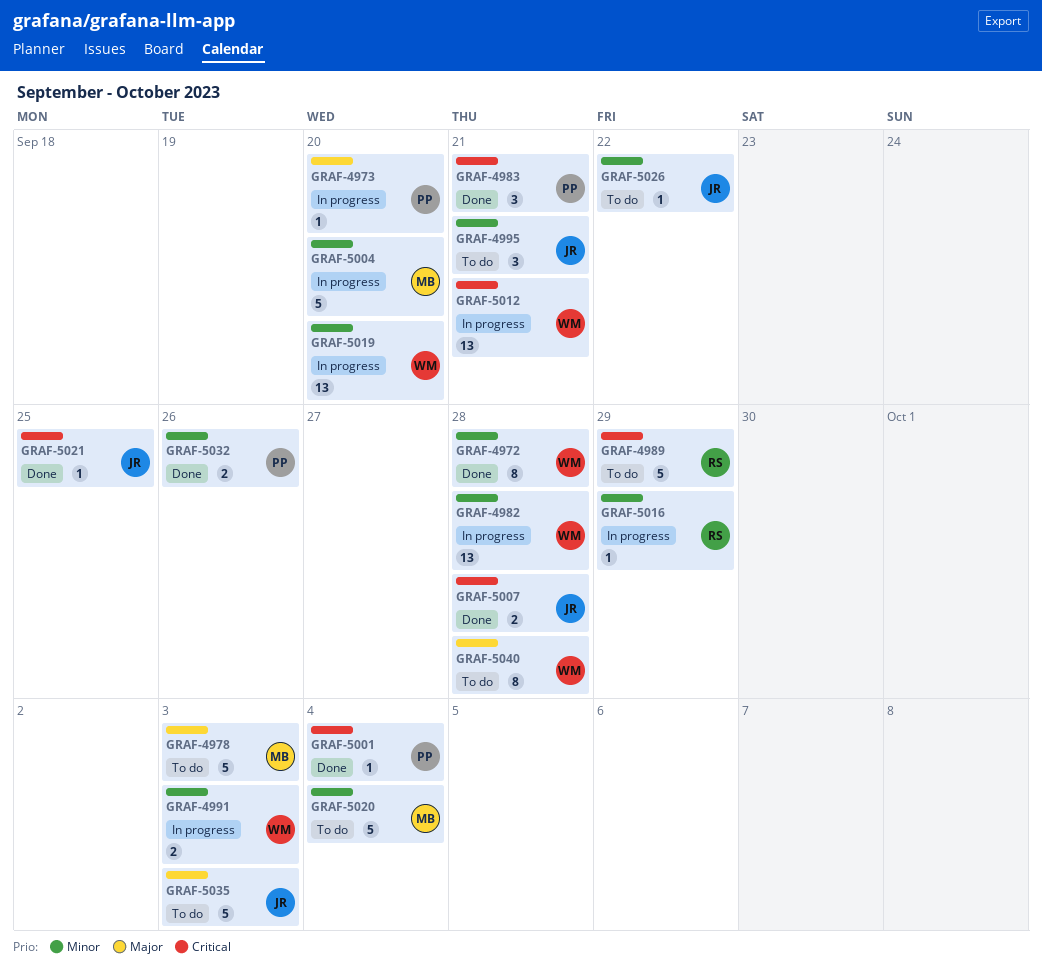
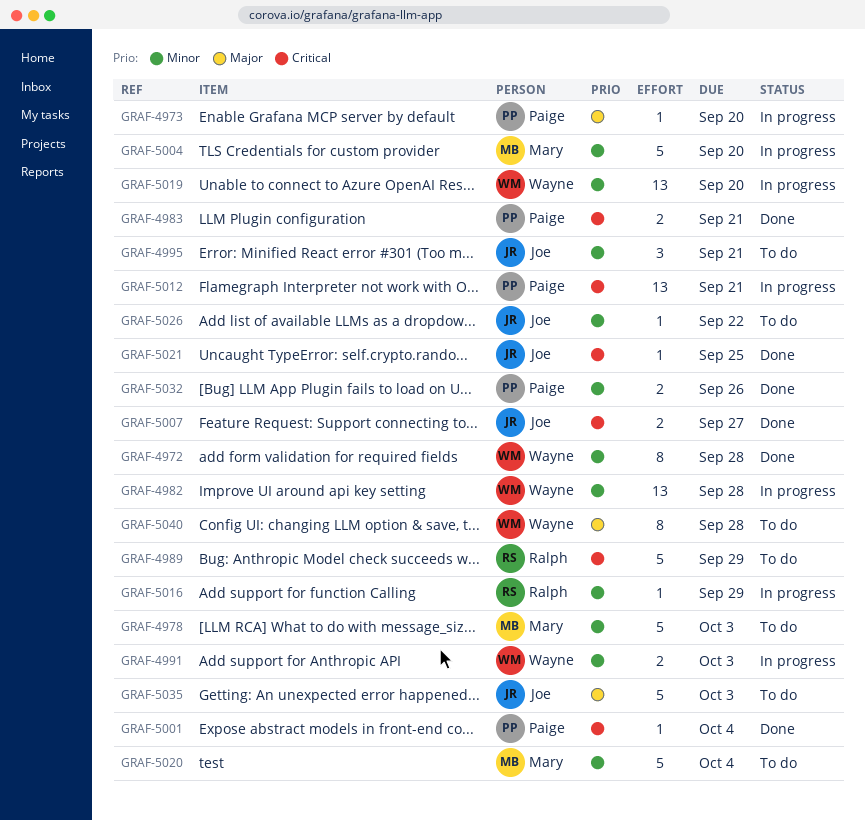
GRAF-4978, priority: Major -> Minor
GRAF-4983, estimate: 3 -> 2
GRAF-5007, due: Sep 28 -> Sep 27
GRAF-5012, owner: Wayne -> Paige

